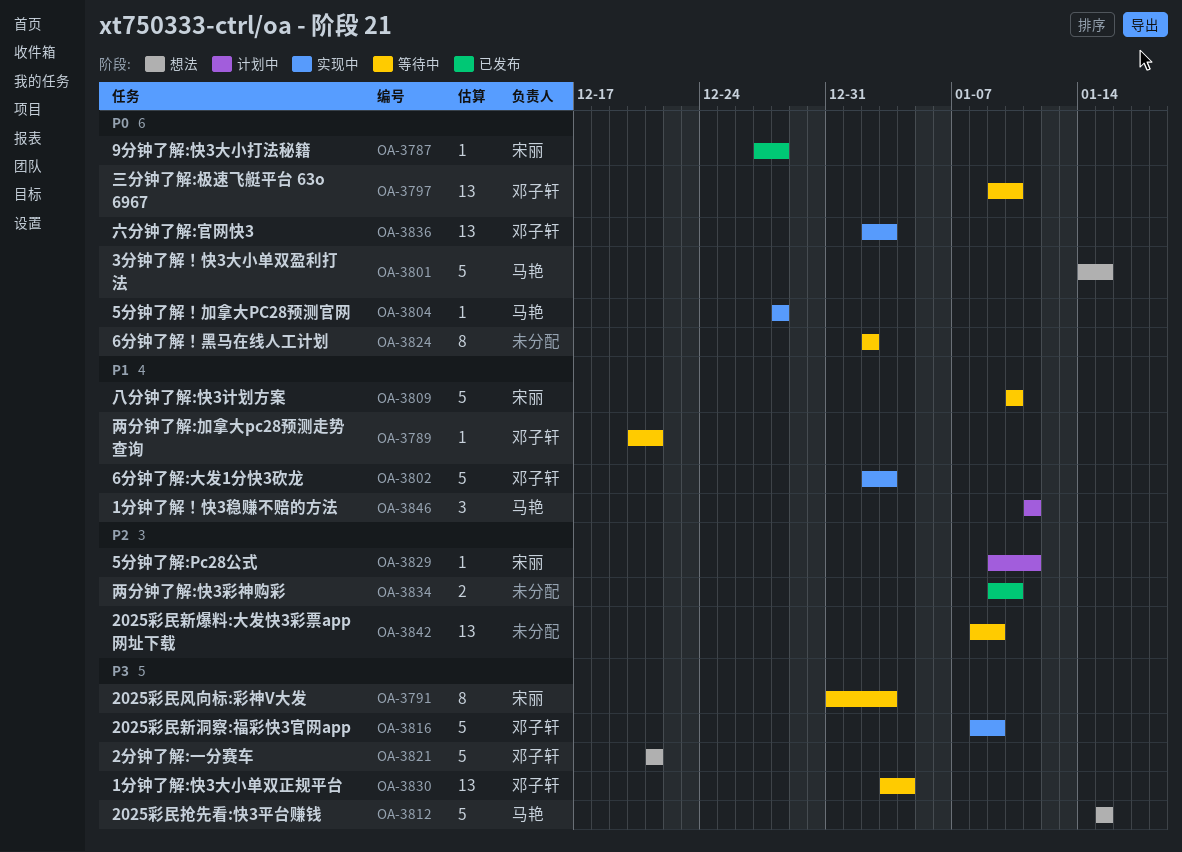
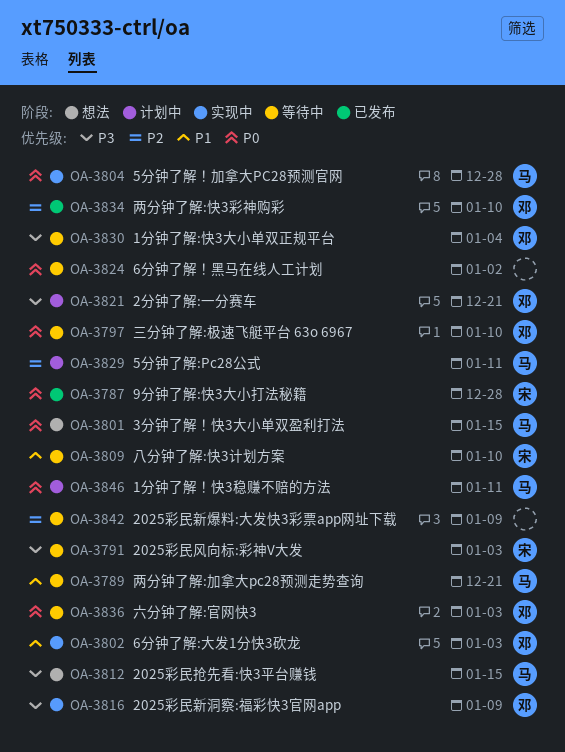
OA-3789, owner: 邓子轩 -> 马艳
OA-3821, status: 想法 -> 计划中
OA-3829, owner: 宋丽 -> 马艳
OA-3834, owner: none -> 邓子轩
OA-3836, status: 实现中 -> 等待中
OA-3846, priority: P1 -> P0

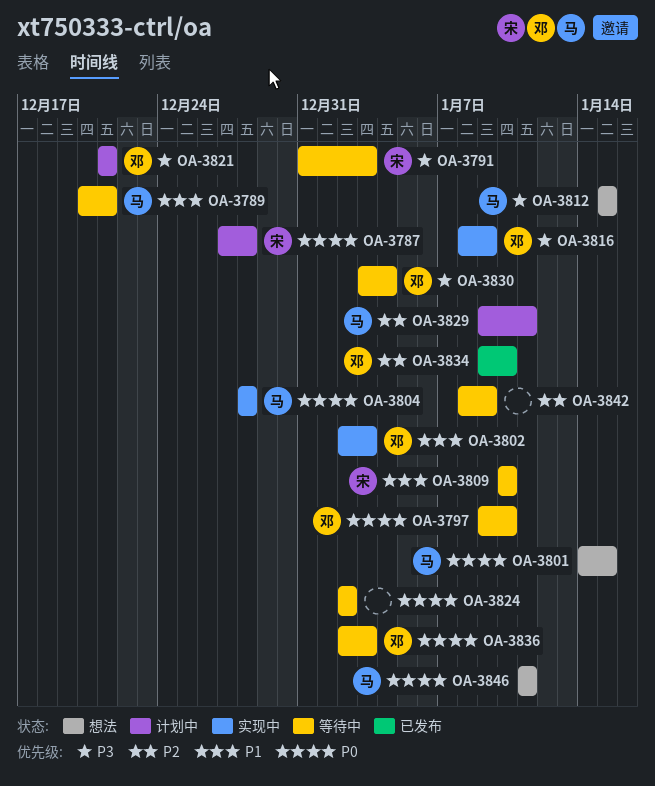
OA-3787, status: 已发布 -> 计划中
OA-3846, status: 计划中 -> 想法

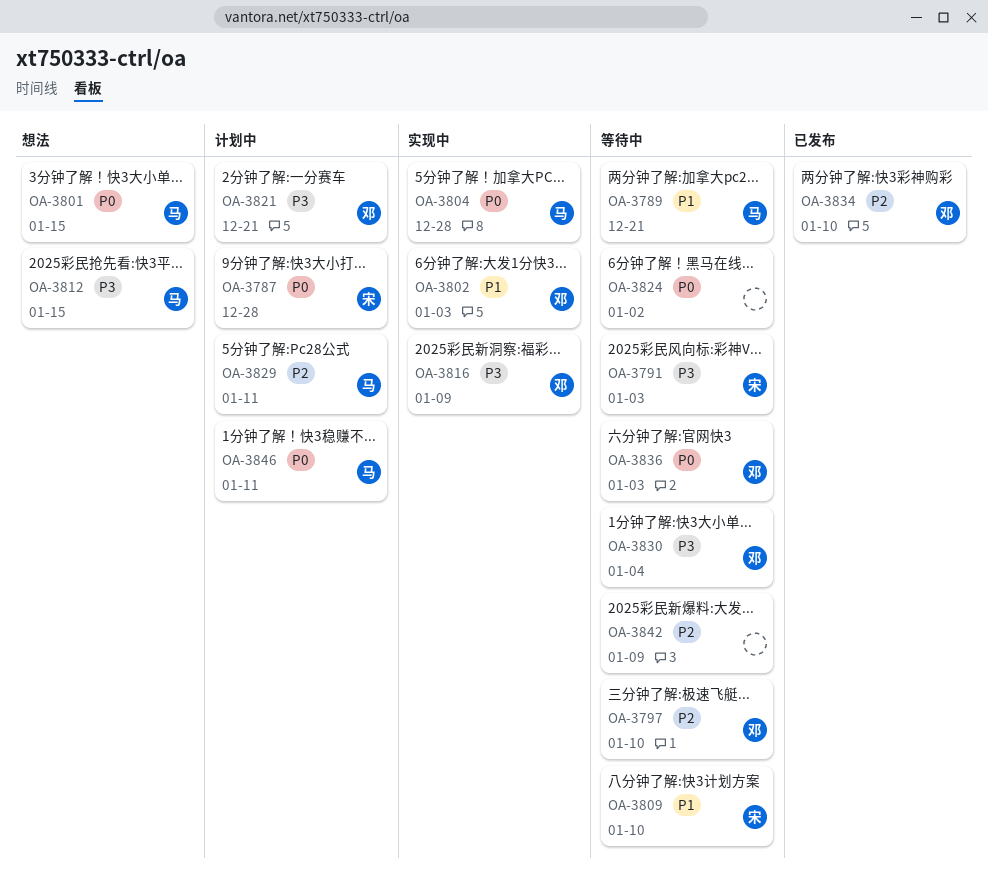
OA-3797, priority: P0 -> P2
OA-3846, status: 想法 -> 计划中

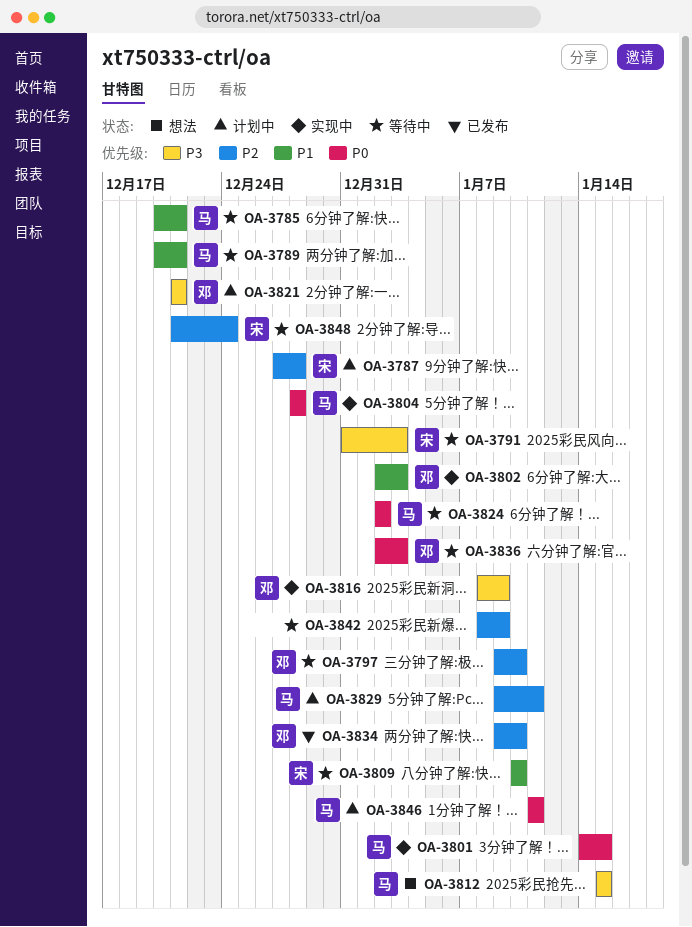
OA-3785: none -> present
OA-3787, priority: P0 -> P2
OA-3801, status: 想法 -> 实现中
OA-3824, owner: none -> 马
OA-3830: present -> none
OA-3848: none -> present

